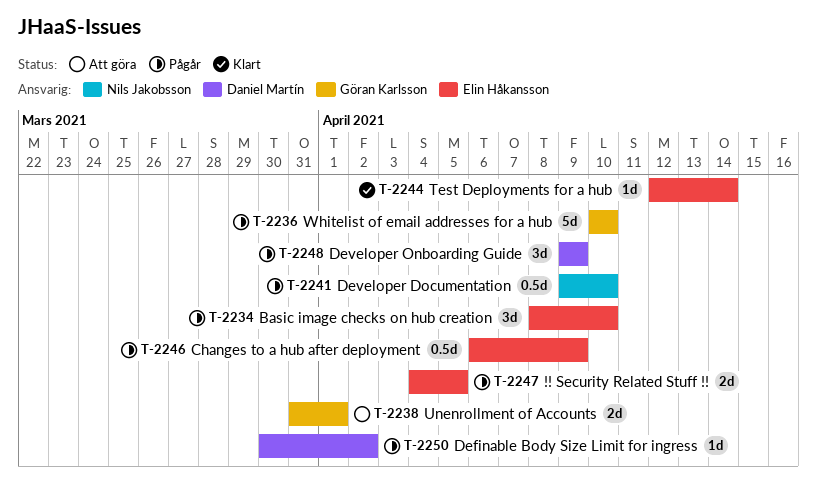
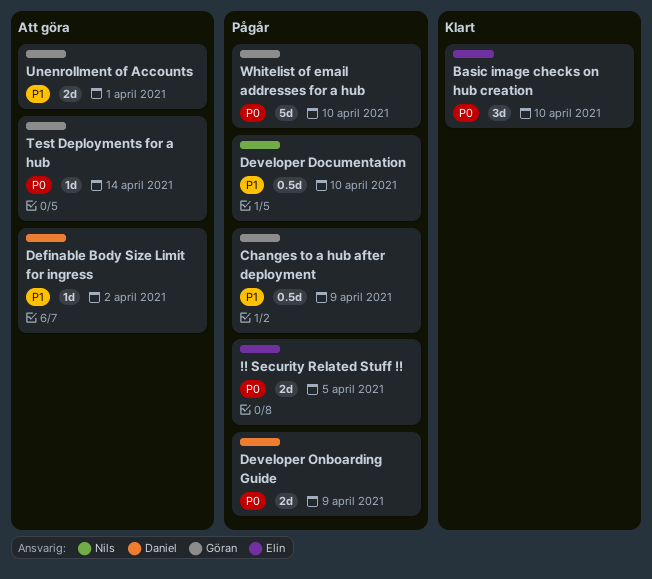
Basic image checks on hub creation, status: Pågår -> Klart
Changes to a hub after deployment, owner: Elin Håkansson -> Göran Karlsson
Definable Body Size Limit for ingress, status: Pågår -> Att göra
Developer Onboarding Guide, estimate: 3d -> 2d
Test Deployments for a hub, status: Klart -> Att göra
Test Deployments for a hub, owner: Elin Håkansson -> Göran Karlsson

